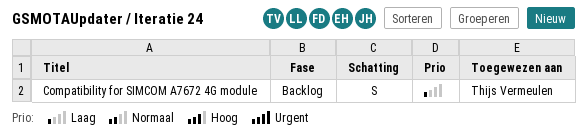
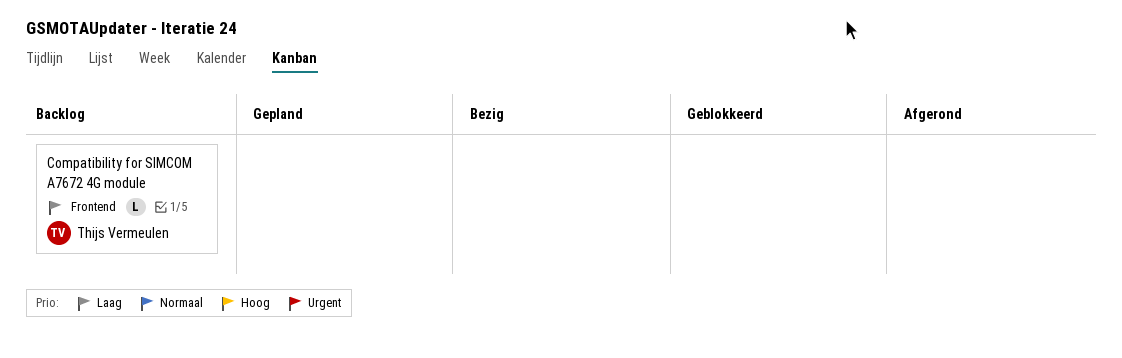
Compatibility for SIMCOM A7672 4G module, estimate: S -> L

